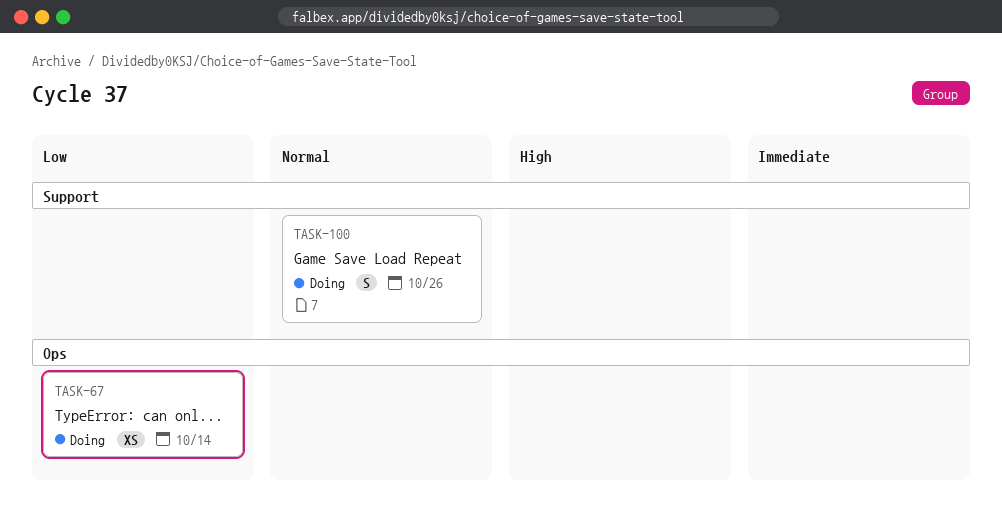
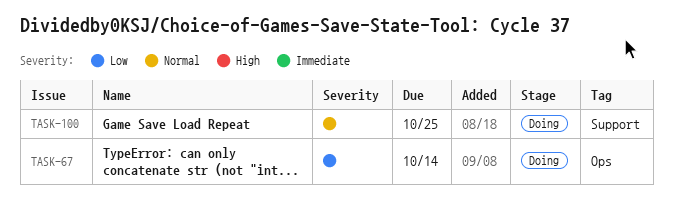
TASK-100, due: Oct 26 -> Oct 25

